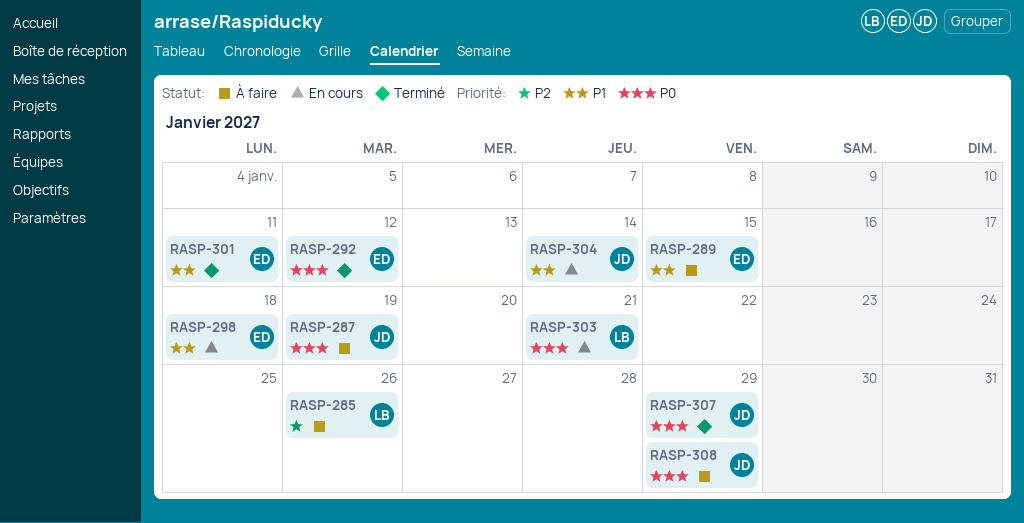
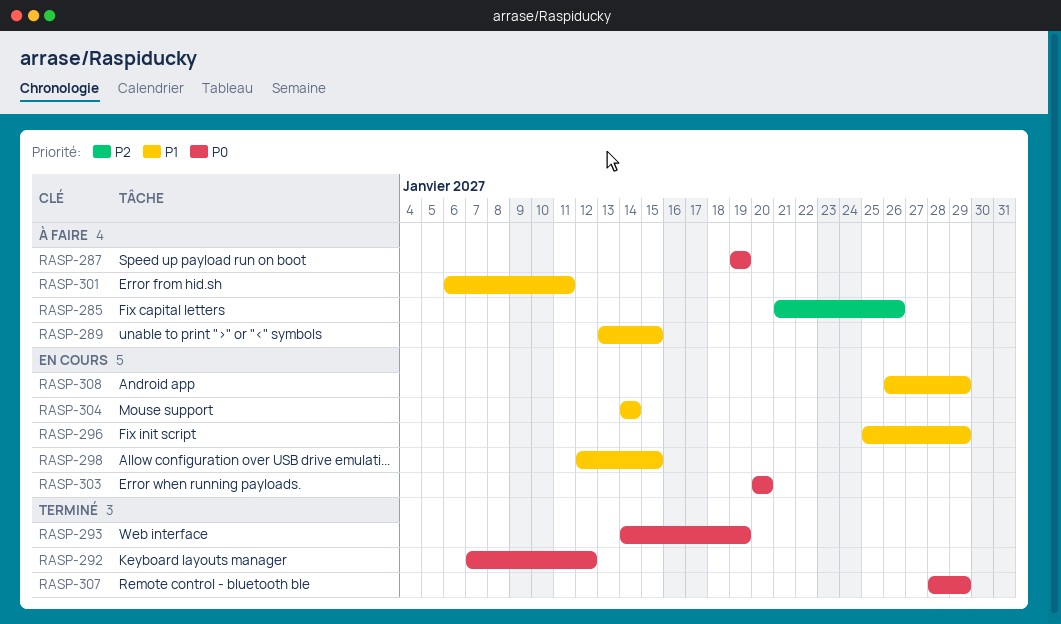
RASP-293: none -> present
RASP-296: none -> present
RASP-298, due: Jan 18 -> Jan 15
RASP-301, status: Terminé -> À faire
RASP-303, due: Jan 21 -> Jan 20
RASP-308, status: À faire -> En cours
RASP-308, priority: P0 -> P1

